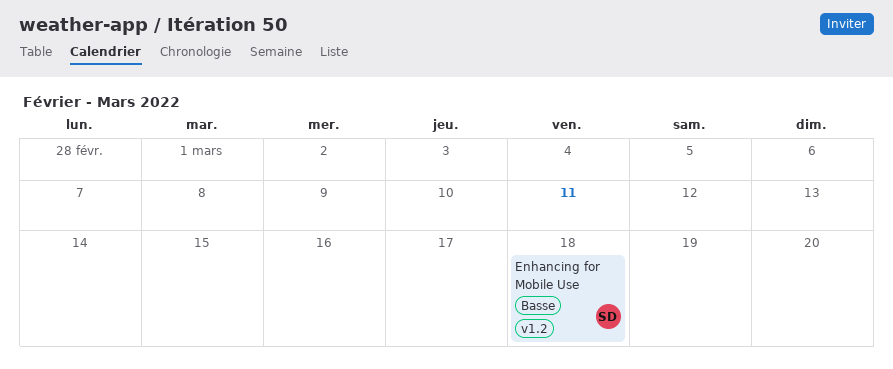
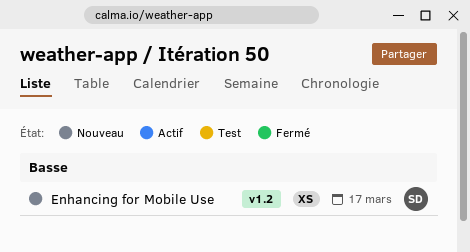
Enhancing for Mobile Use, due: Mar 18 -> Mar 17

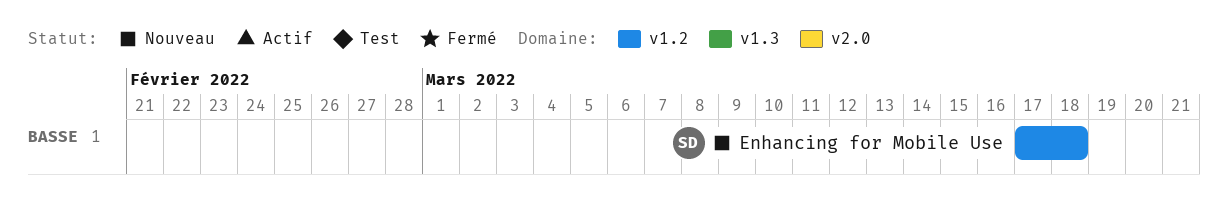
Enhancing for Mobile Use, due: Mar 17 -> Mar 18

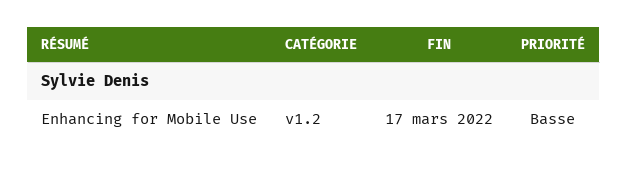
Enhancing for Mobile Use, due: Mar 18 -> Mar 17

